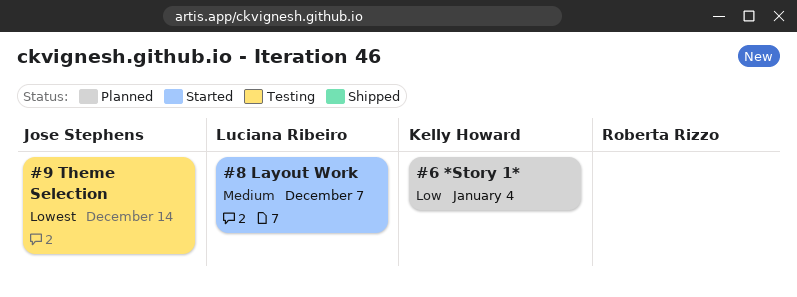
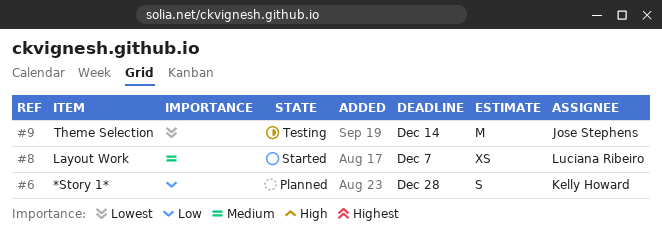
#6, due: Jan 4 -> Dec 28

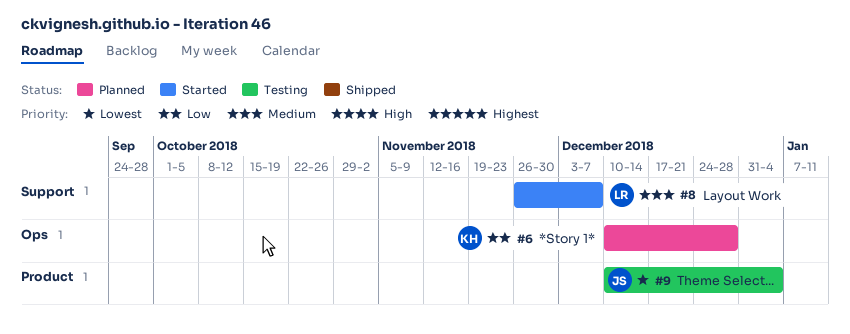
#9, due: Dec 14 -> Jan 4

